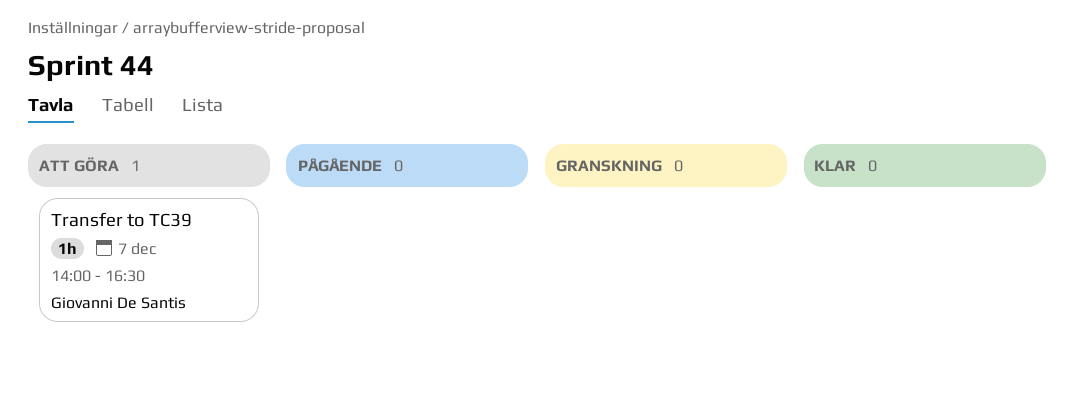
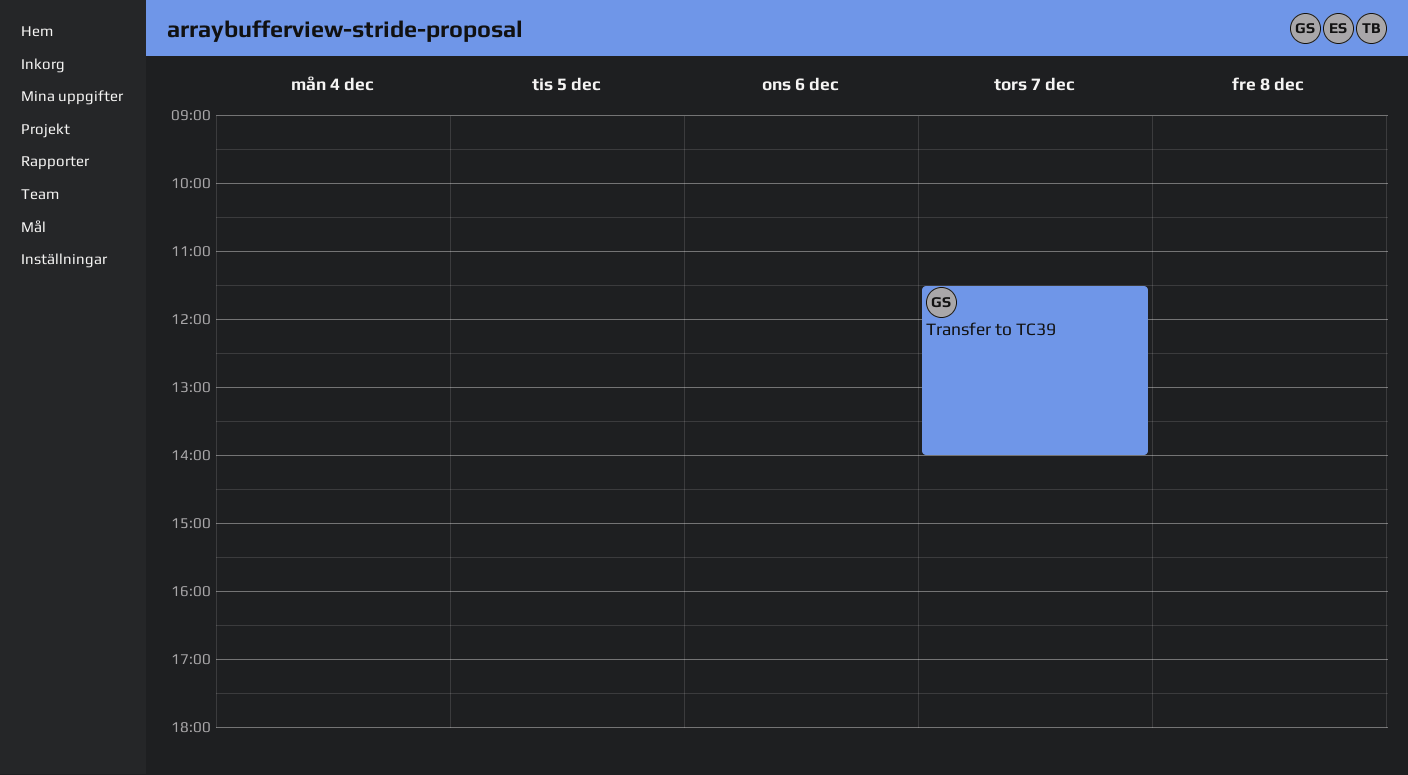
Transfer to TC39, begins: 14:00 -> 11:30
Transfer to TC39, ends: 16:30 -> 14:00

